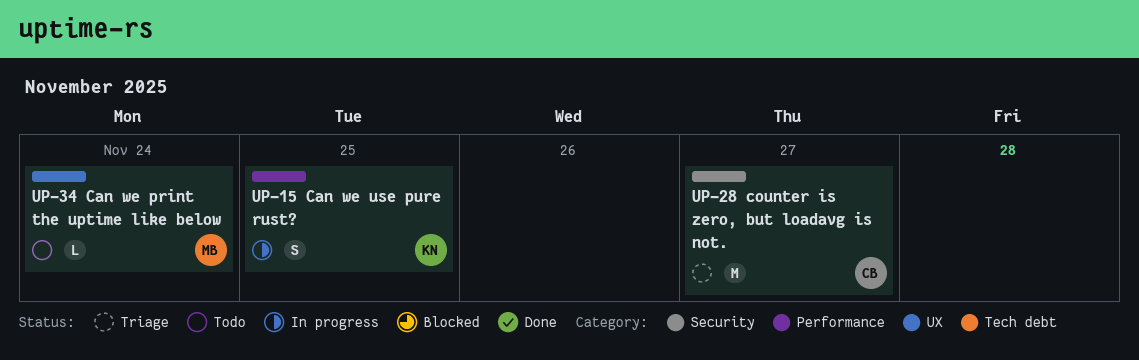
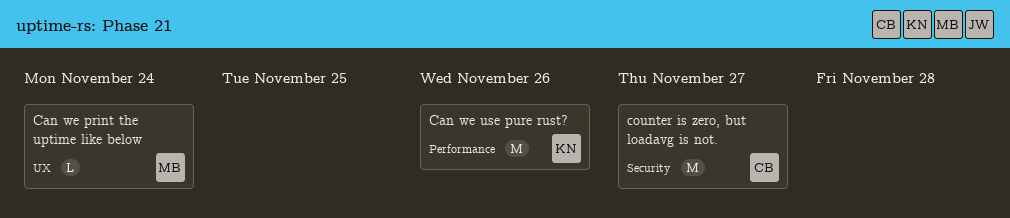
Can we use pure rust?, estimate: S -> M
Can we use pure rust?, due: Nov 25 -> Nov 26

